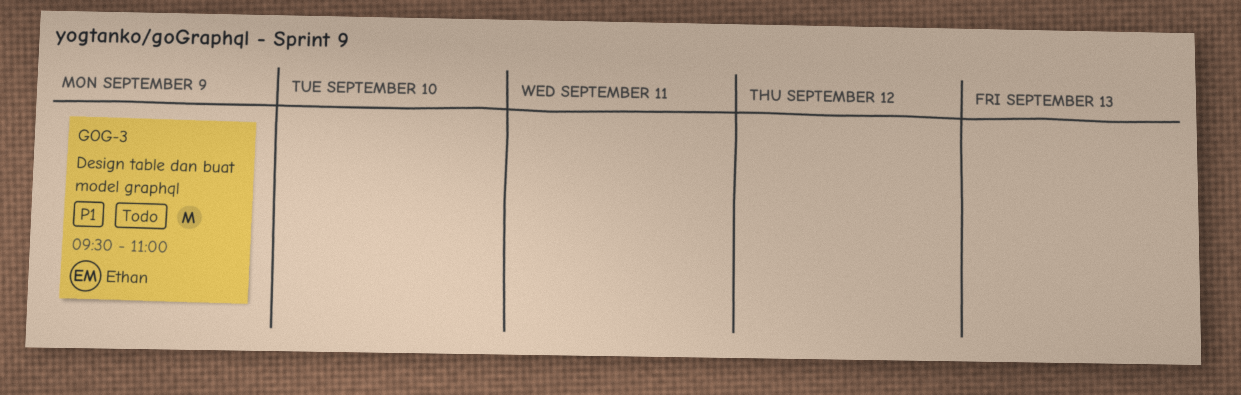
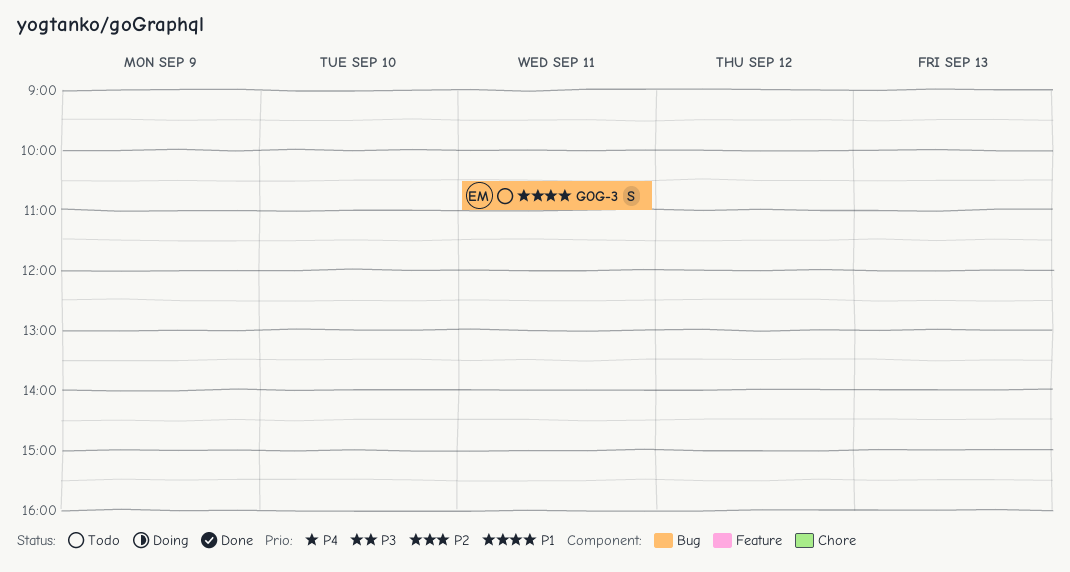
GOG-3, estimate: M -> S
GOG-3, day: Sep 9 -> Sep 11
GOG-3, begins: 09:30 -> 10:30

